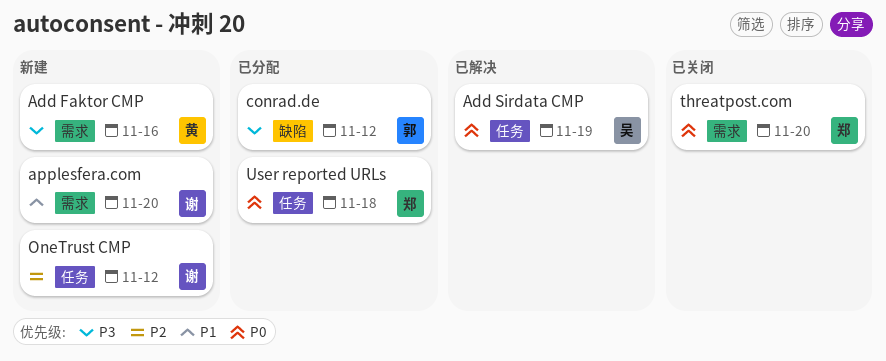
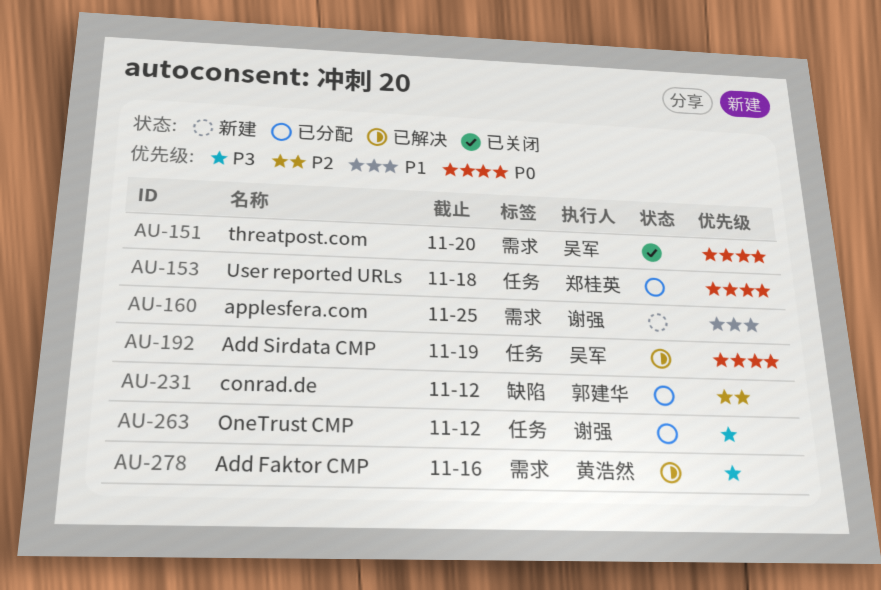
Add Faktor CMP, status: 新建 -> 已解决
applesfera.com, due: Nov 20 -> Nov 25
conrad.de, priority: P3 -> P2
OneTrust CMP, status: 新建 -> 已分配
OneTrust CMP, priority: P2 -> P3
threatpost.com, owner: 郑桂英 -> 吴军

